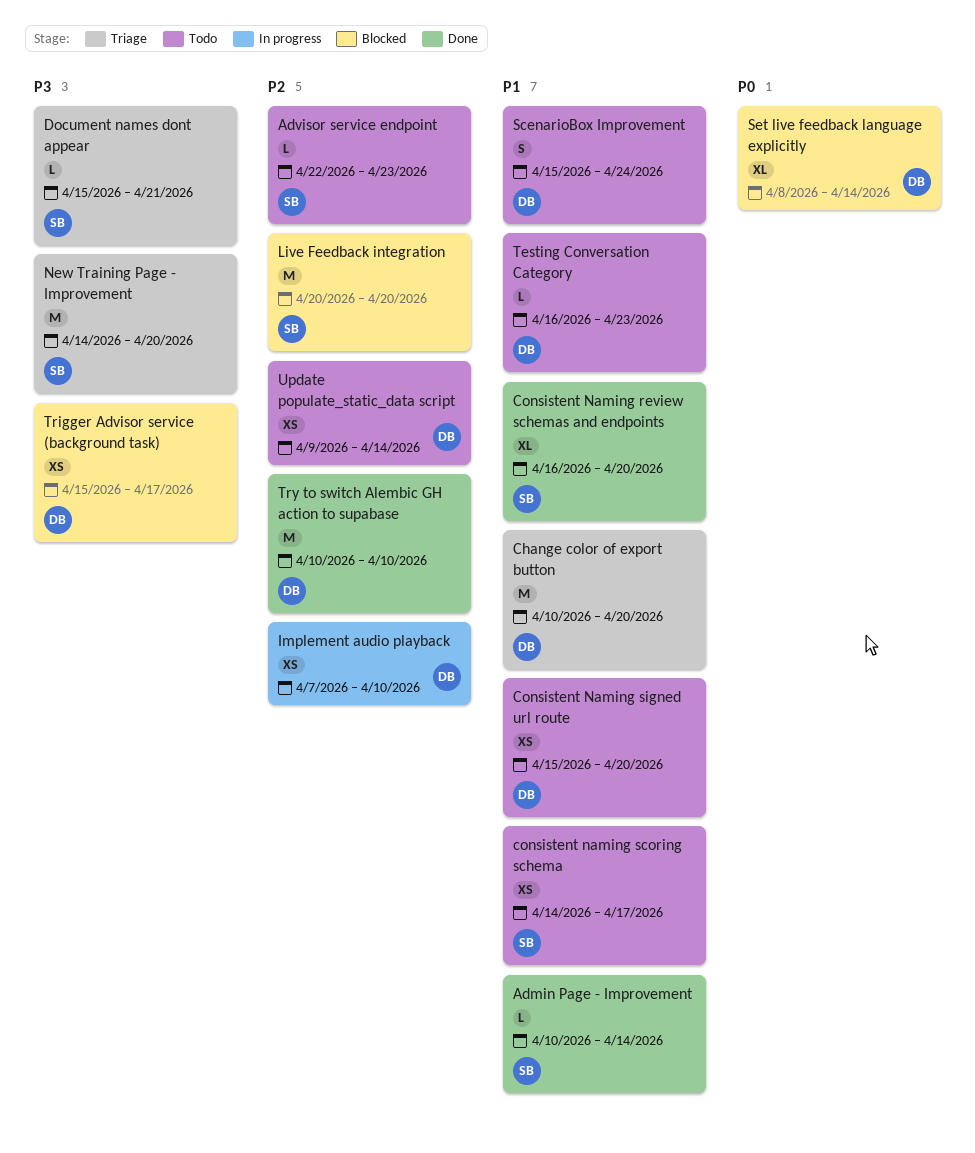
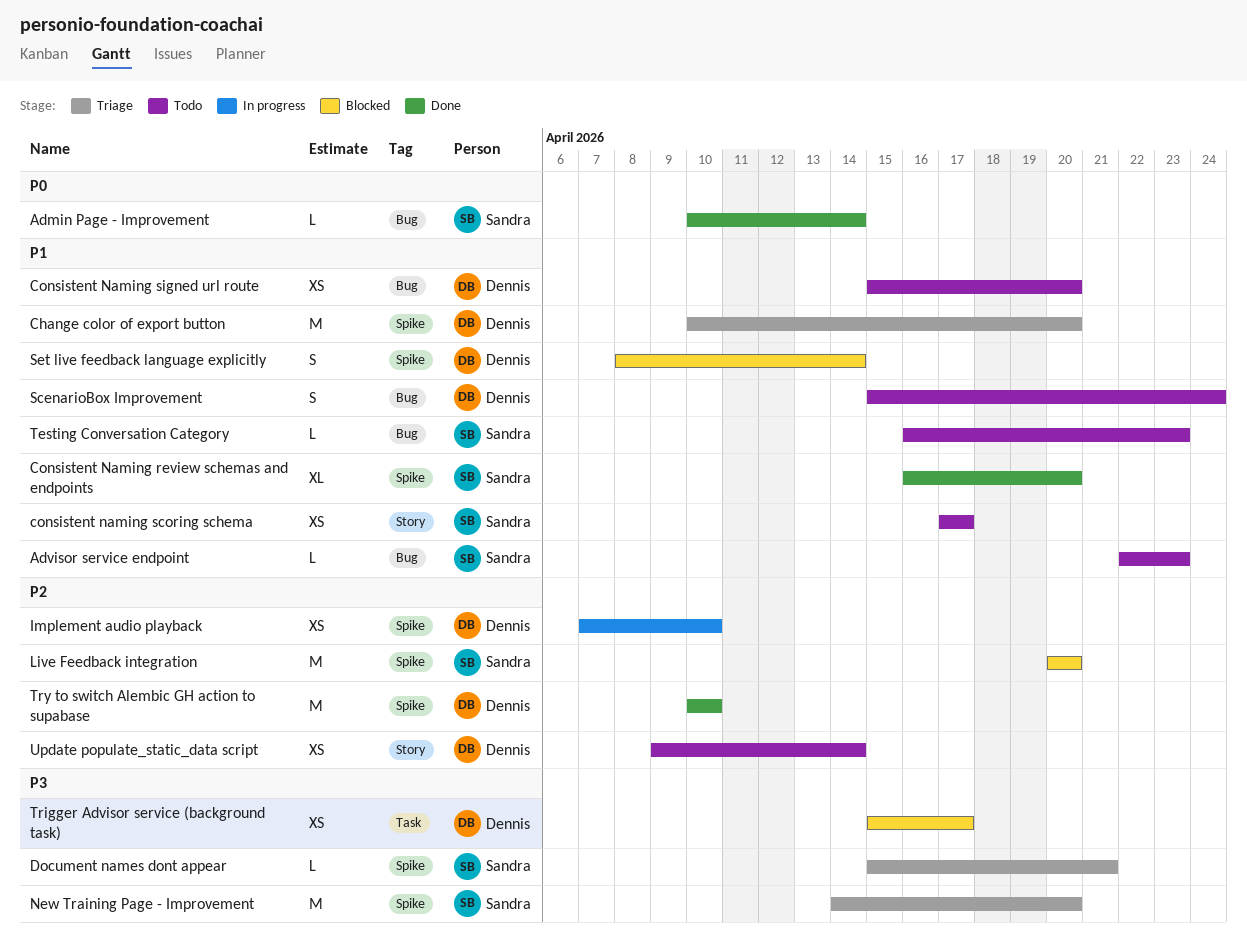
Admin Page - Improvement, priority: P1 -> P0
Advisor service endpoint, priority: P2 -> P1
consistent naming scoring schema, start: Apr 14 -> Apr 17
Set live feedback language explicitly, priority: P0 -> P1
Set live feedback language explicitly, estimate: XL -> S
Testing Conversation Category, owner: Dennis -> Sandra

